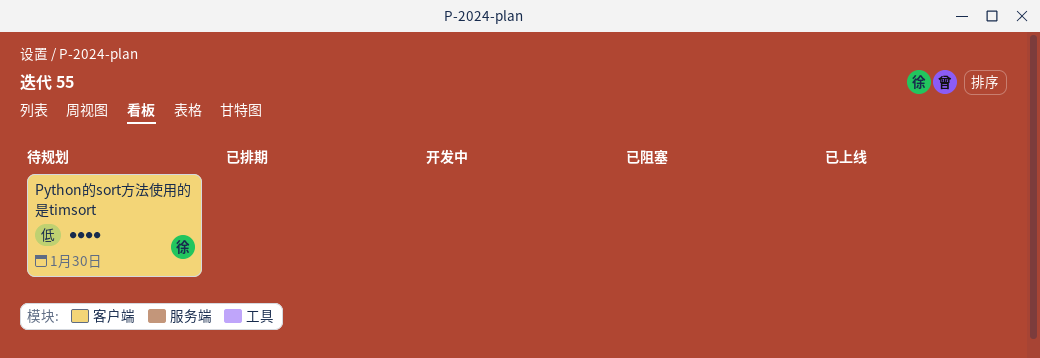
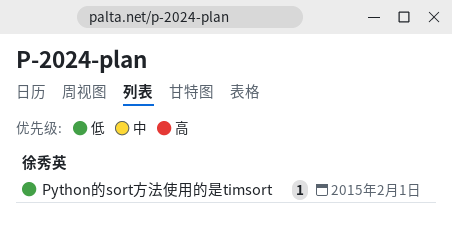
Python的sort方法使用的是timsort, estimate: 4 -> 1
Python的sort方法使用的是timsort, due: Jan 30 -> Feb 1

